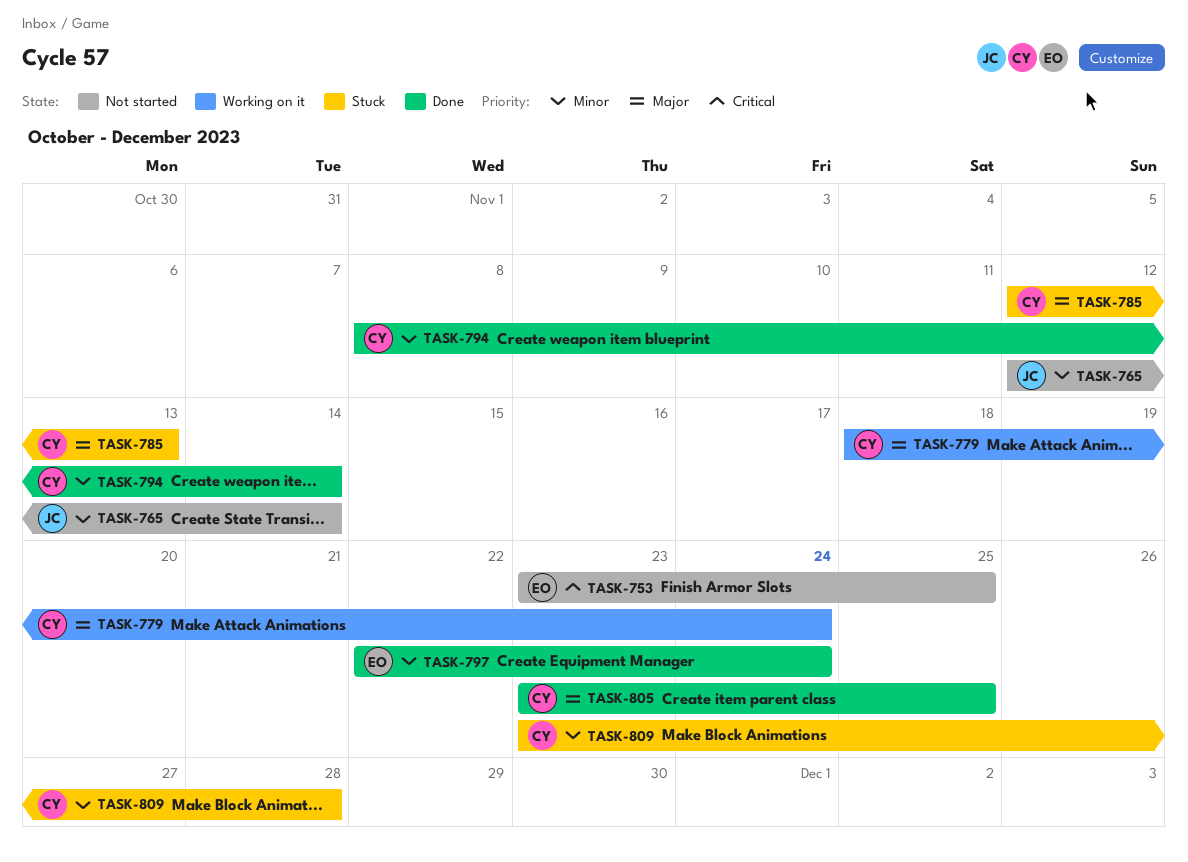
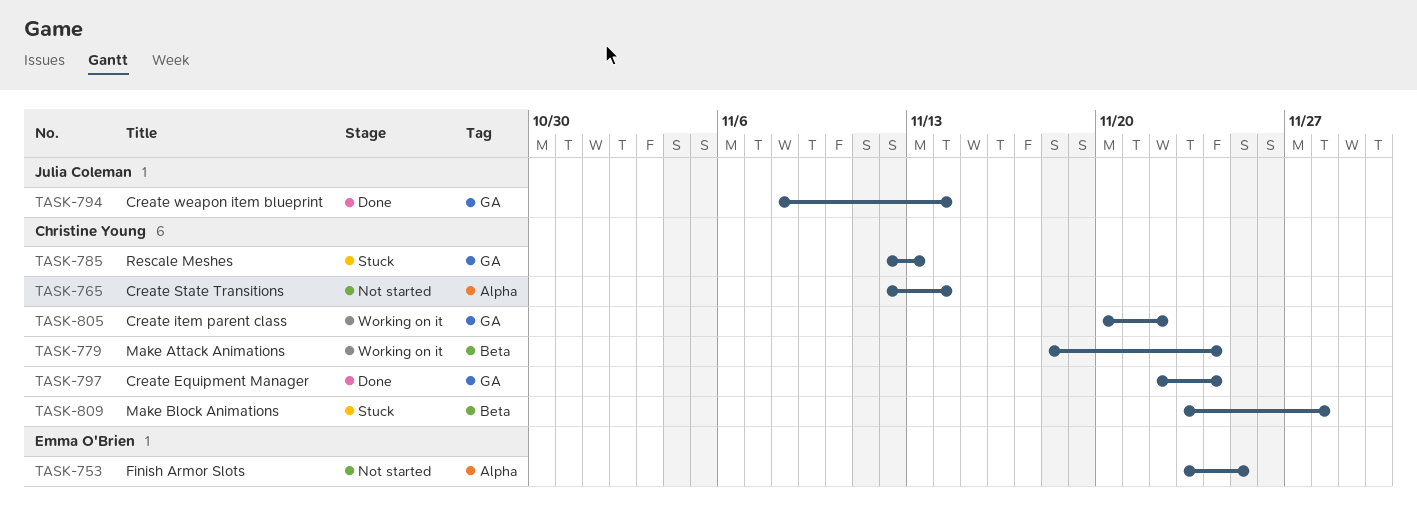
TASK-765, owner: Julia Coleman -> Christine Young
TASK-794, owner: Christine Young -> Julia Coleman
TASK-797, owner: Emma O'Brien -> Christine Young
TASK-805, status: Done -> Working on it
TASK-805, start: Nov 23 -> Nov 20
TASK-805, due: Nov 25 -> Nov 22

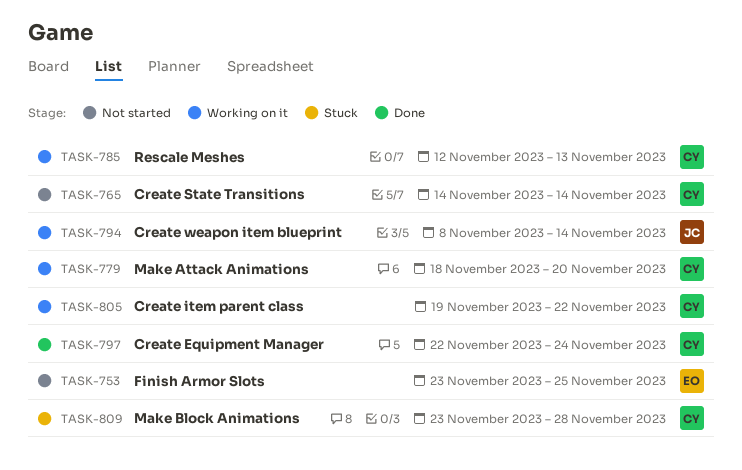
TASK-765, start: Nov 12 -> Nov 14
TASK-779, due: Nov 24 -> Nov 20
TASK-785, status: Stuck -> Working on it
TASK-794, status: Done -> Working on it
TASK-805, start: Nov 20 -> Nov 19

